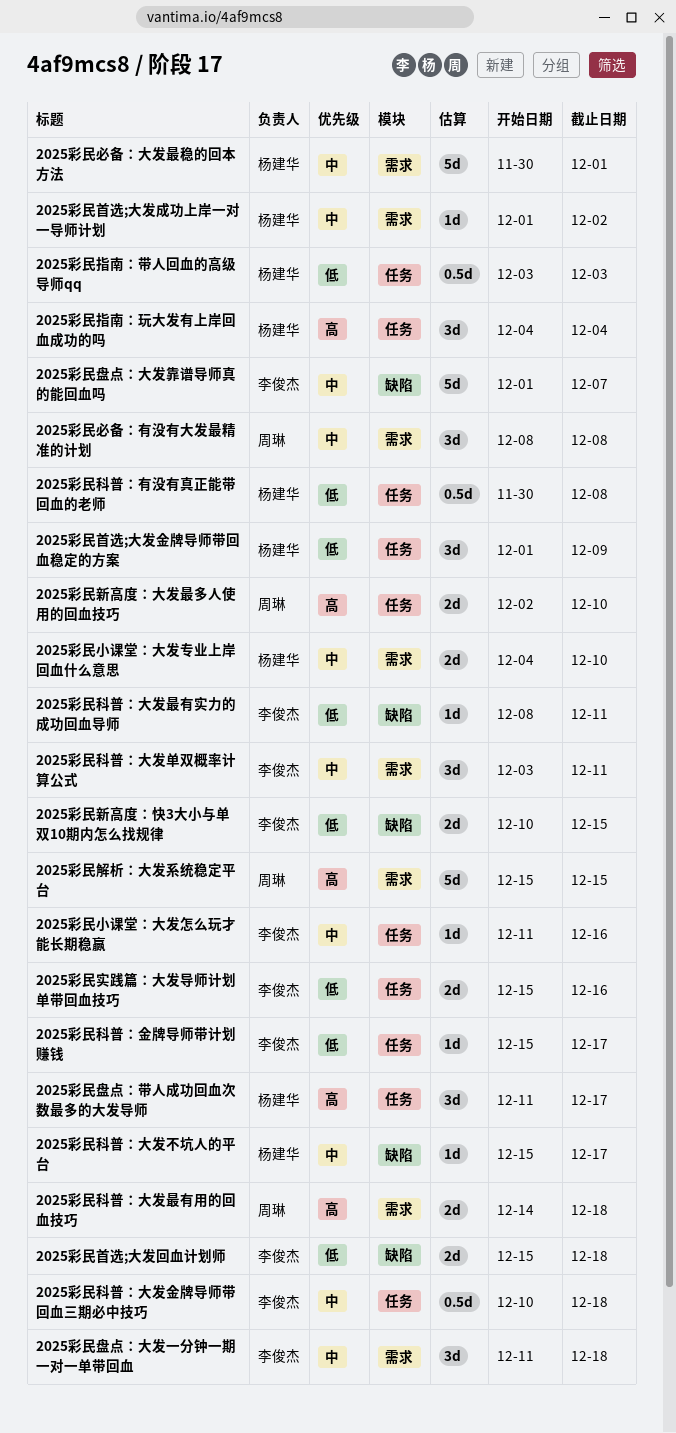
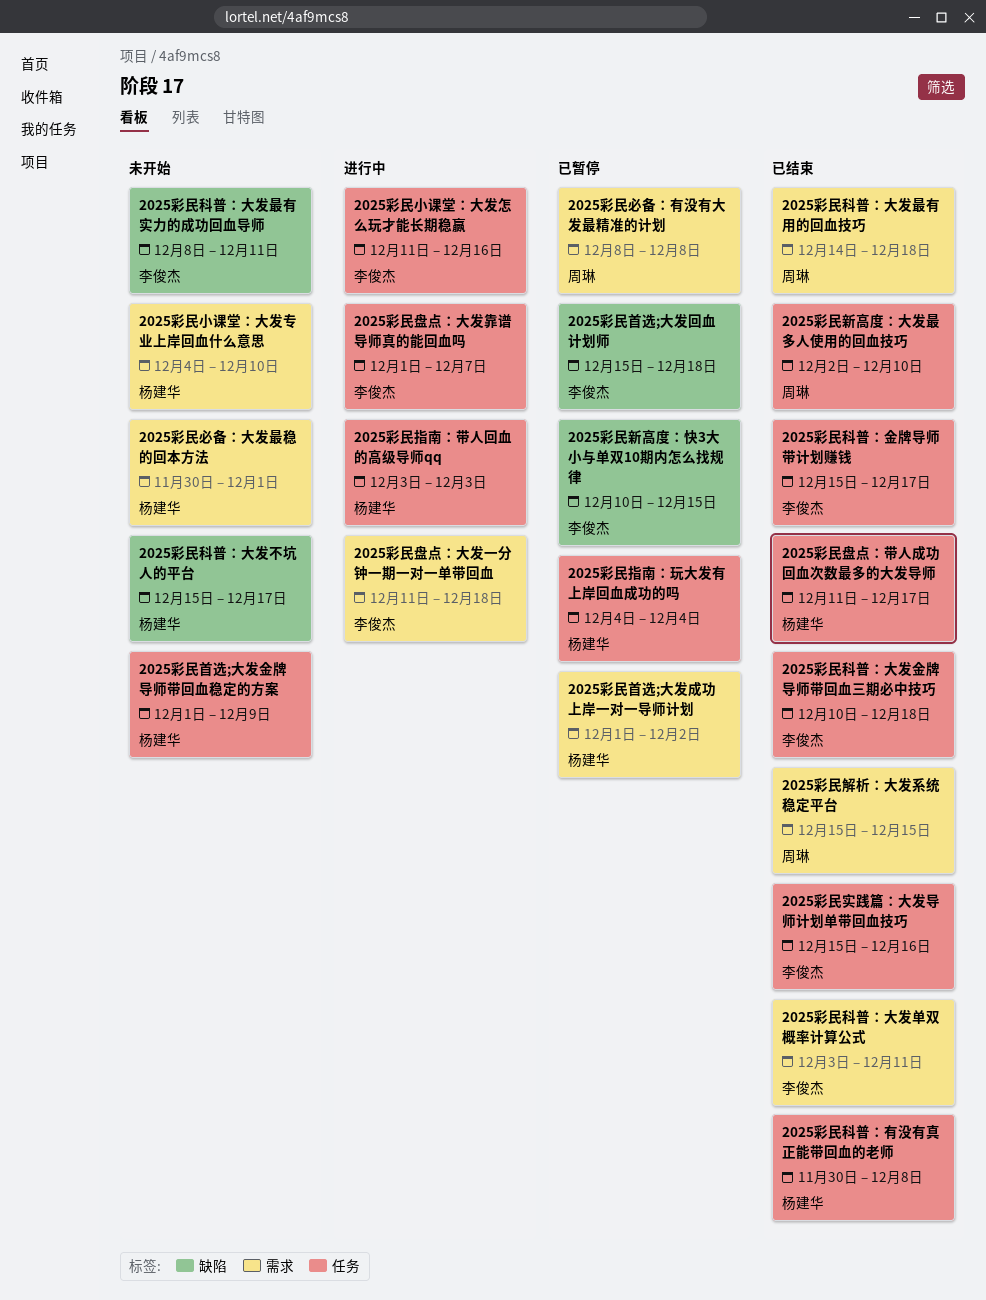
2025彩民盘点：大发靠谱导师真的能回血吗, label: 缺陷 -> 任务

